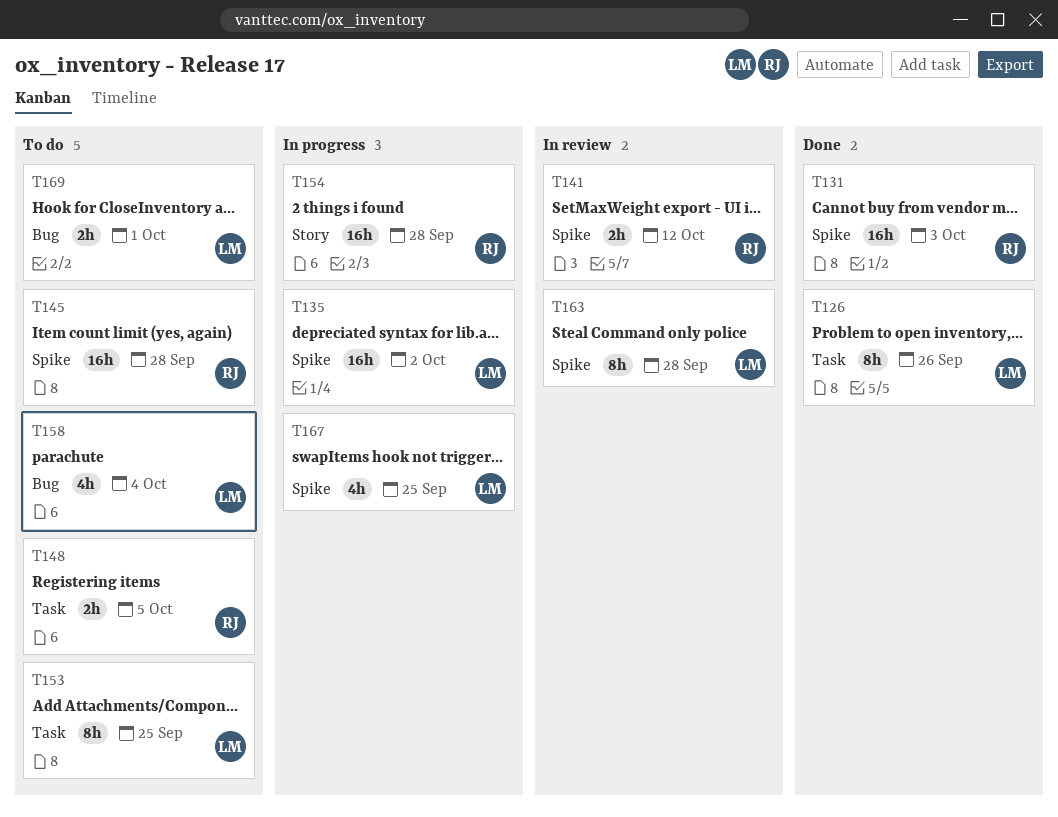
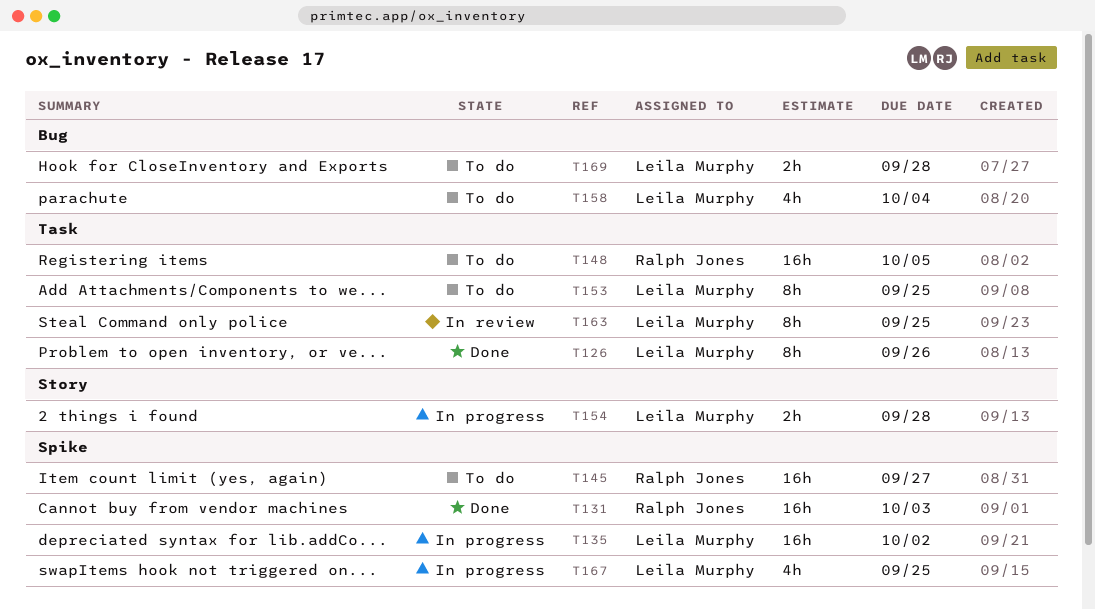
T141: present -> none
T145, due: Sep 28 -> Sep 27
T148, estimate: 2h -> 16h
T154, owner: Ralph Jones -> Leila Murphy
T154, estimate: 16h -> 2h
T163, label: Spike -> Task
T163, due: Sep 28 -> Sep 25
T169, due: Oct 1 -> Sep 28

